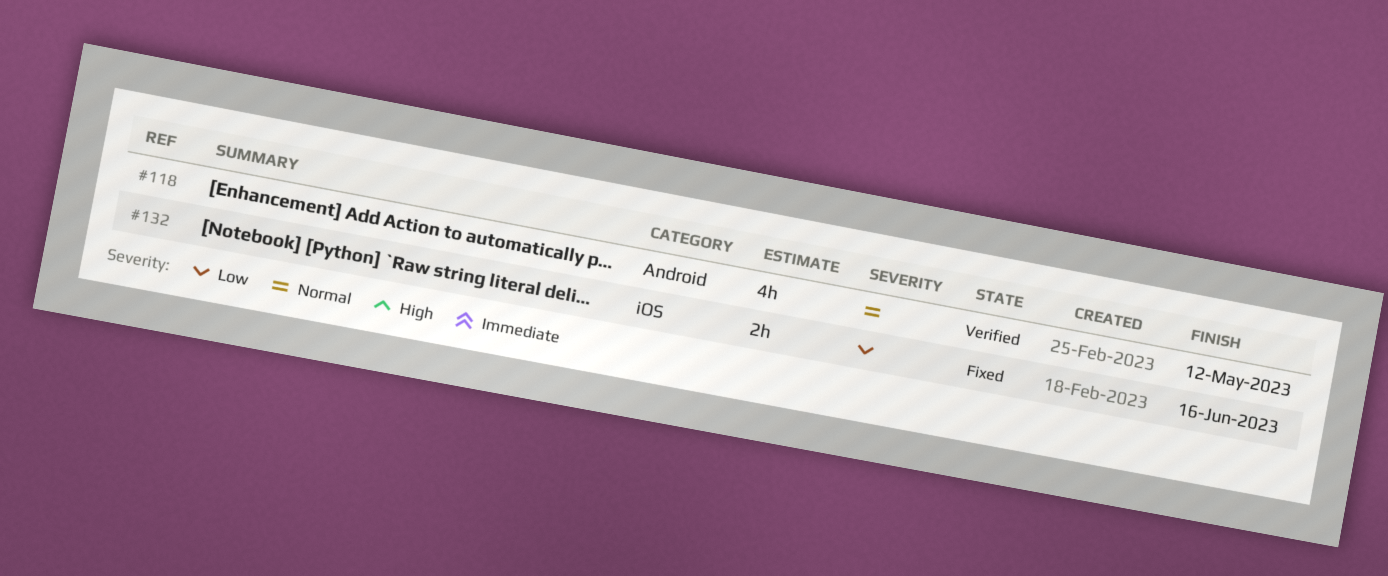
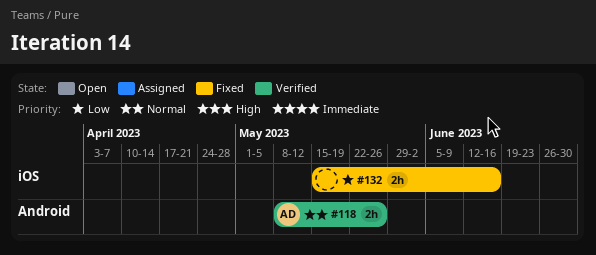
#118, estimate: 4h -> 2h
#118, due: May 12 -> May 26

